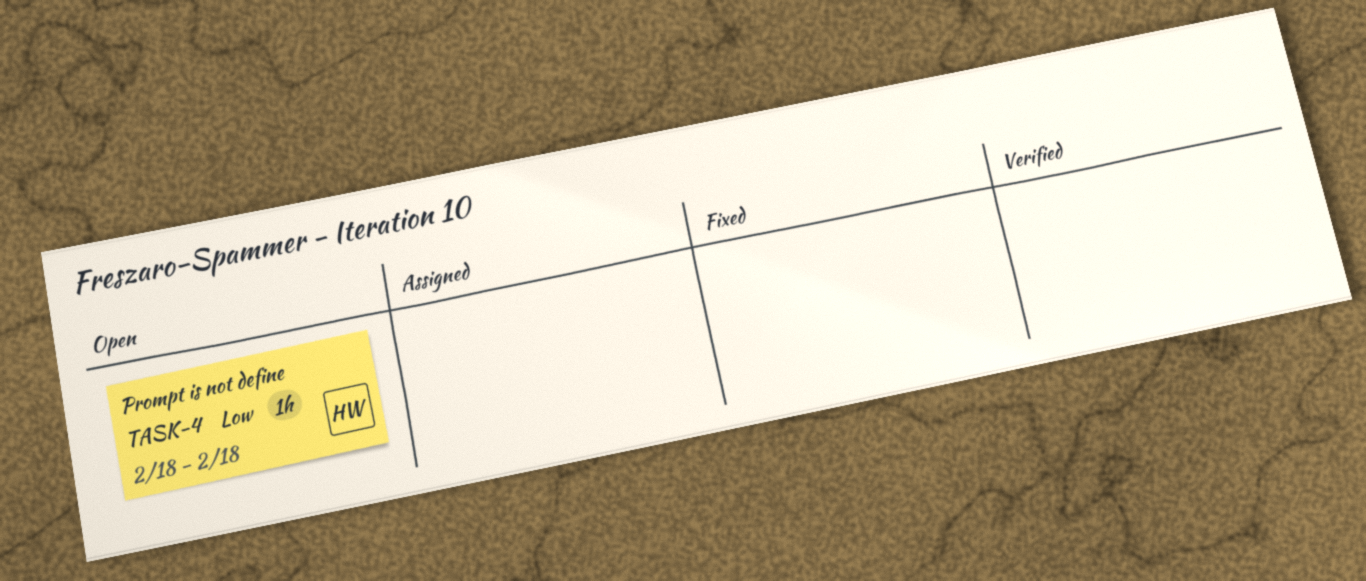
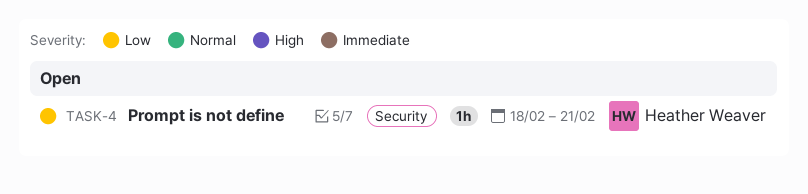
TASK-4, due: Feb 18 -> Feb 21

